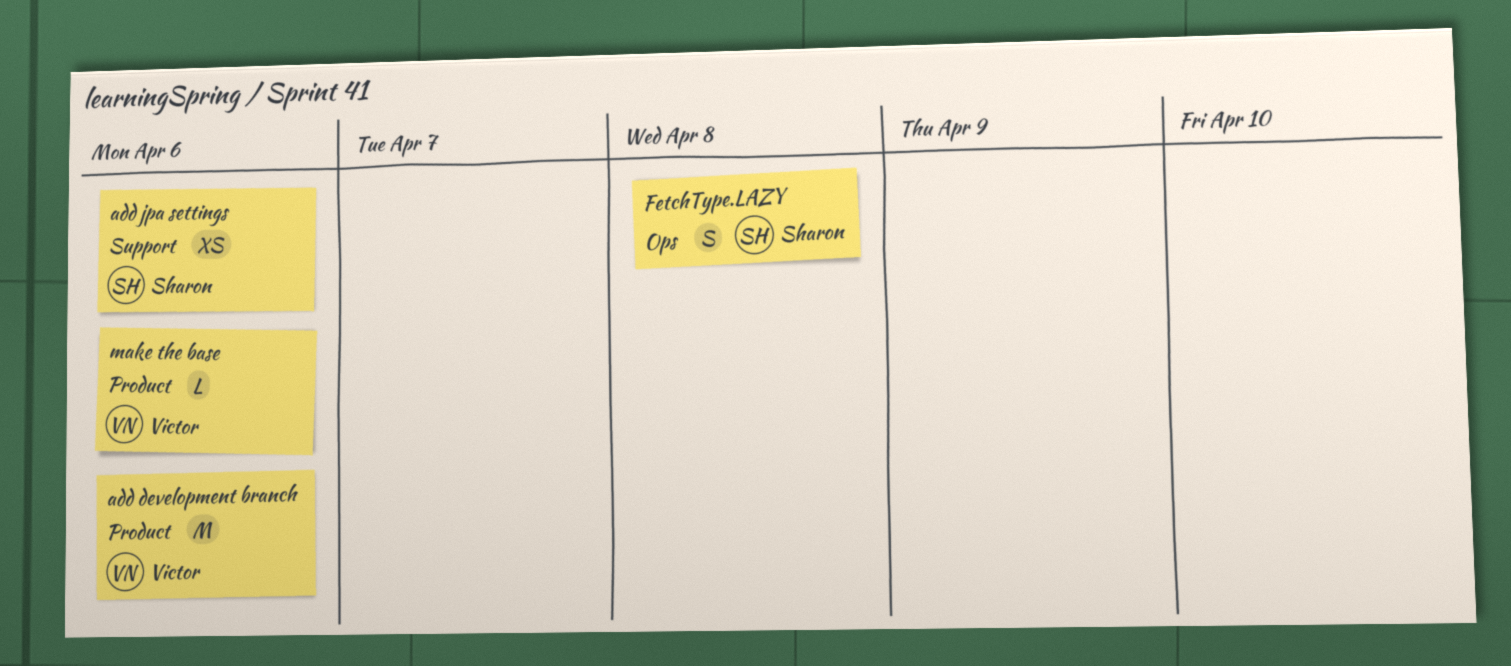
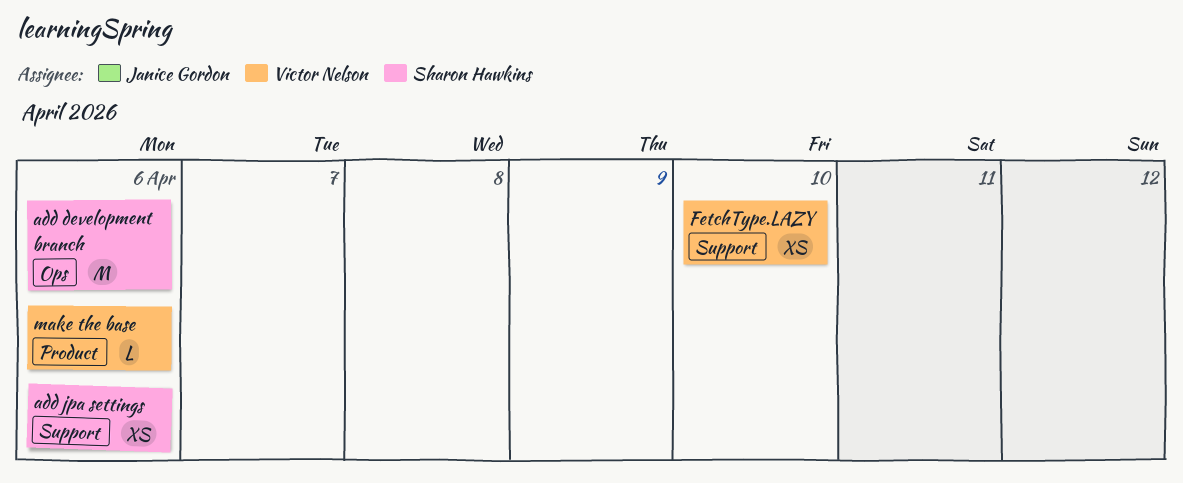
add development branch, owner: Victor Nelson -> Sharon Hawkins
add development branch, label: Product -> Ops
FetchType.LAZY, owner: Sharon Hawkins -> Victor Nelson
FetchType.LAZY, label: Ops -> Support
FetchType.LAZY, estimate: S -> XS
FetchType.LAZY, due: Apr 8 -> Apr 10

